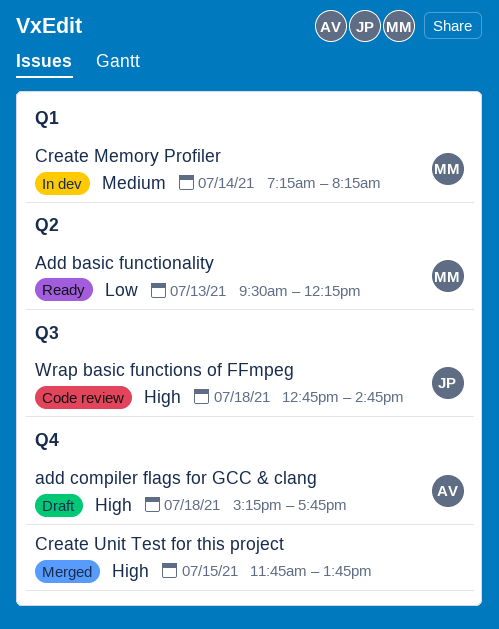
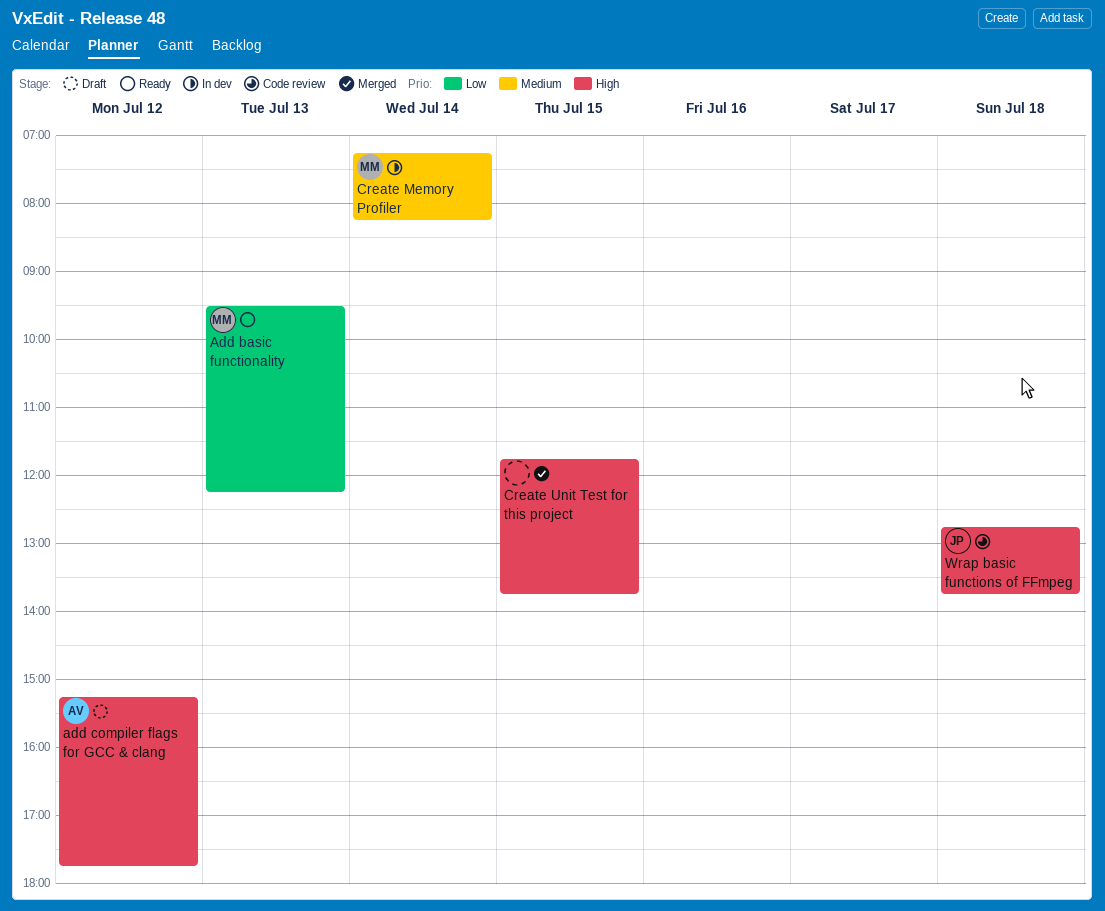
add compiler flags for GCC & clang, day: Jul 18 -> Jul 12
Wrap basic functions of FFmpeg, ends: 14:45 -> 13:45

